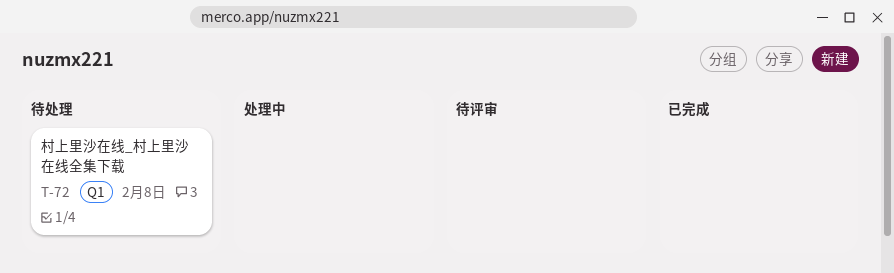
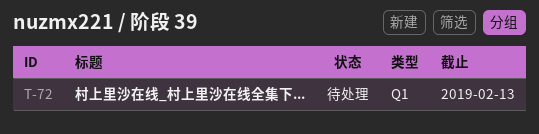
T-72, due: Feb 8 -> Feb 13

